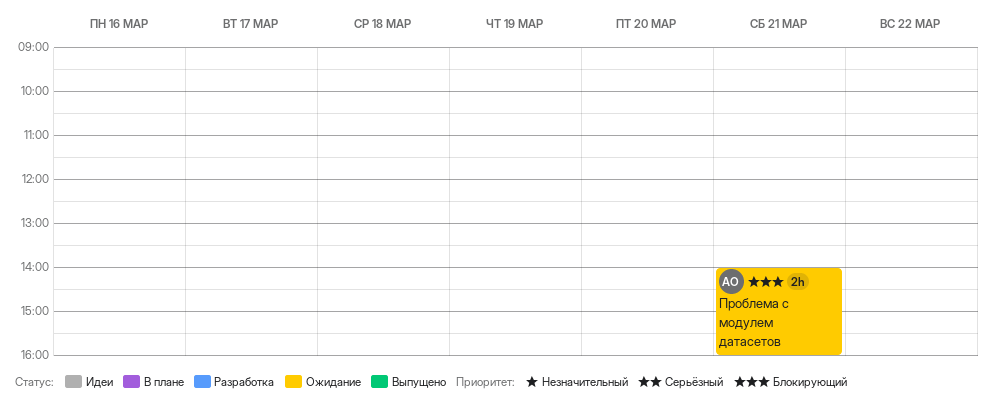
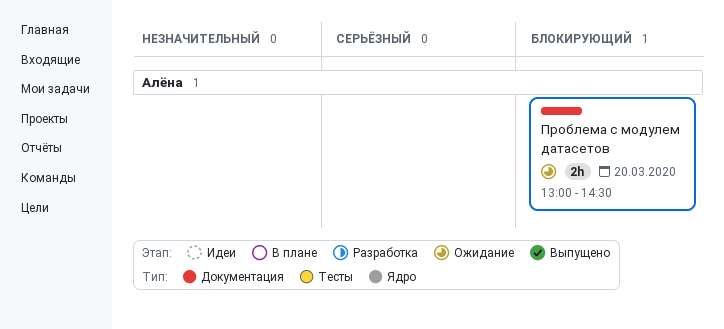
Проблема с модулем датасетов, day: Mar 21 -> Mar 20
Проблема с модулем датасетов, begins: 14:00 -> 13:00
Проблема с модулем датасетов, ends: 16:00 -> 14:30

